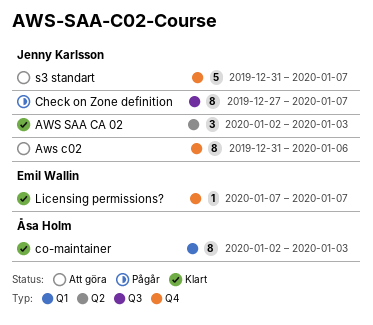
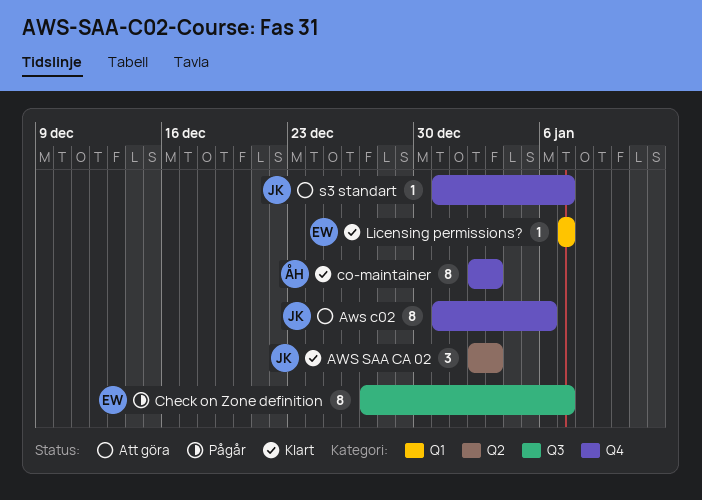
Check on Zone definition, owner: Jenny Karlsson -> Emil Wallin
co-maintainer, label: Q1 -> Q4
Licensing permissions?, label: Q4 -> Q1
s3 standart, estimate: 5 -> 1

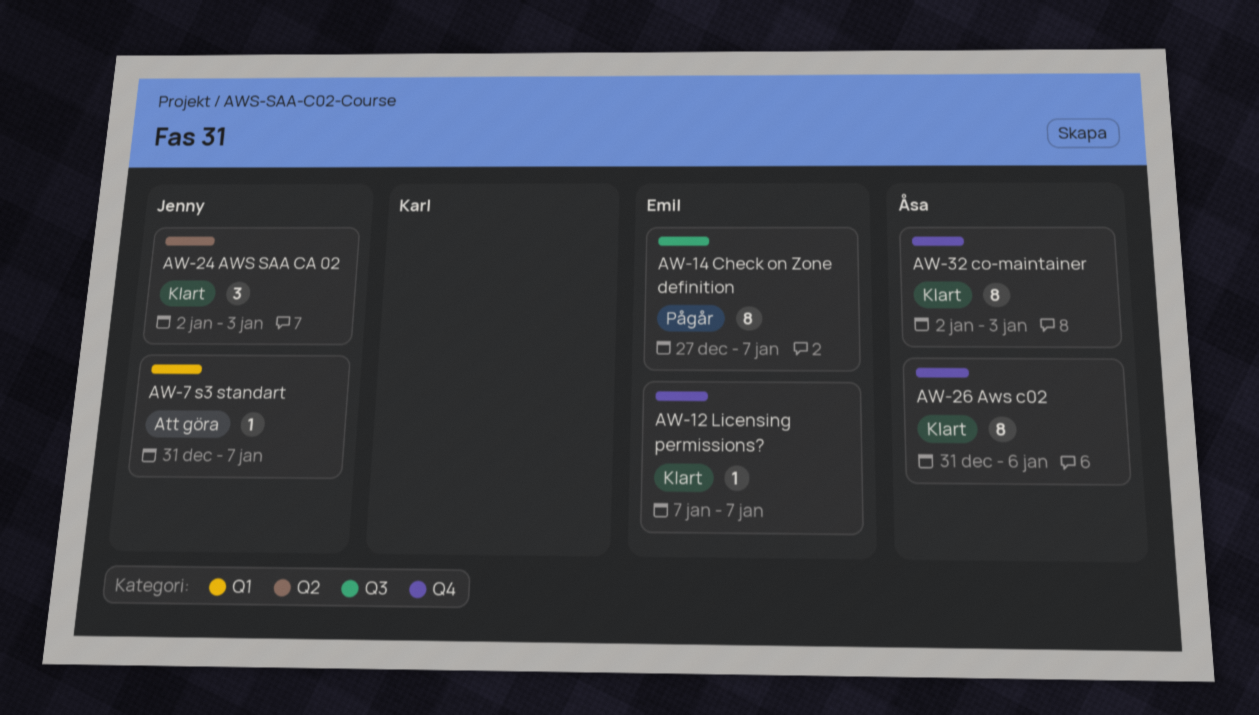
Aws c02, status: Att göra -> Klart
Aws c02, owner: Jenny -> Åsa
Licensing permissions?, label: Q1 -> Q4
s3 standart, label: Q4 -> Q1

